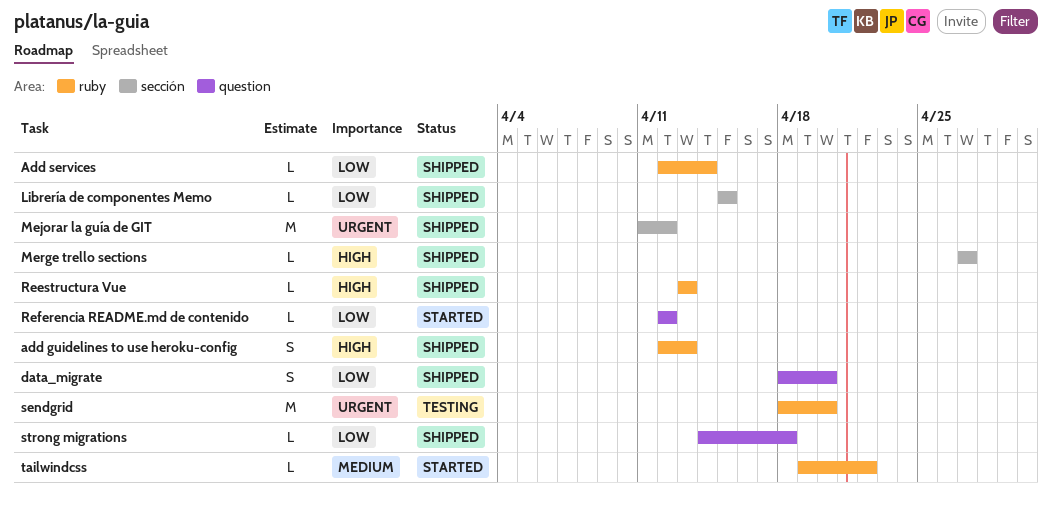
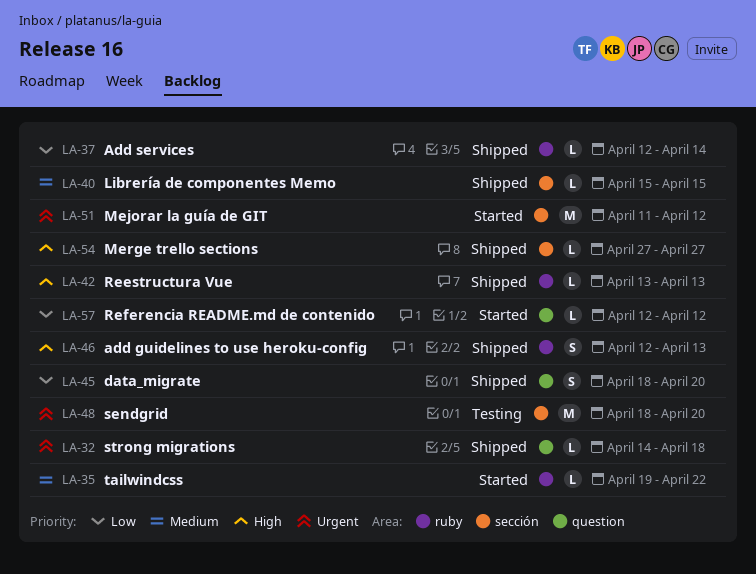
Librería de componentes Memo, priority: Low -> Medium
Mejorar la guía de GIT, status: Shipped -> Started
sendgrid, label: ruby -> sección
strong migrations, priority: Low -> Urgent

